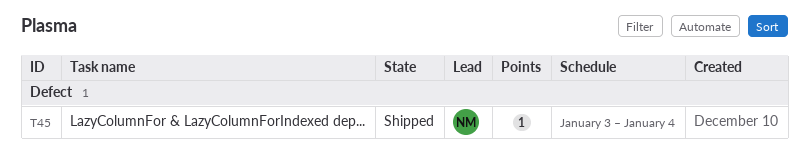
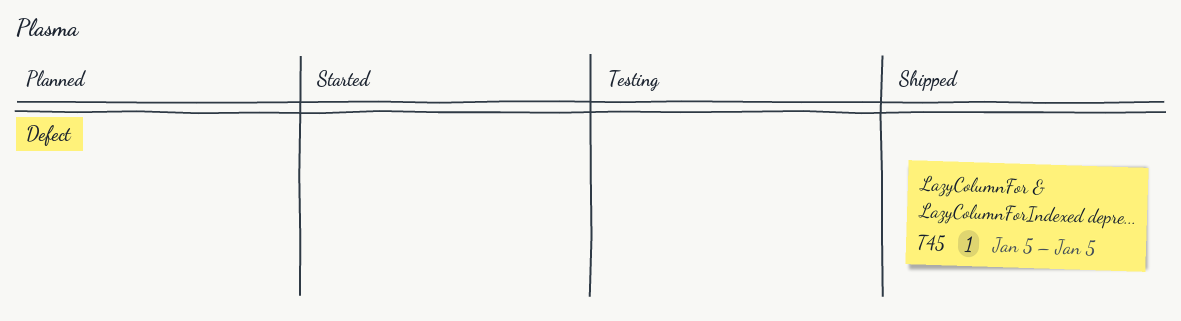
T45, start: Jan 3 -> Jan 5
T45, due: Jan 4 -> Jan 5

